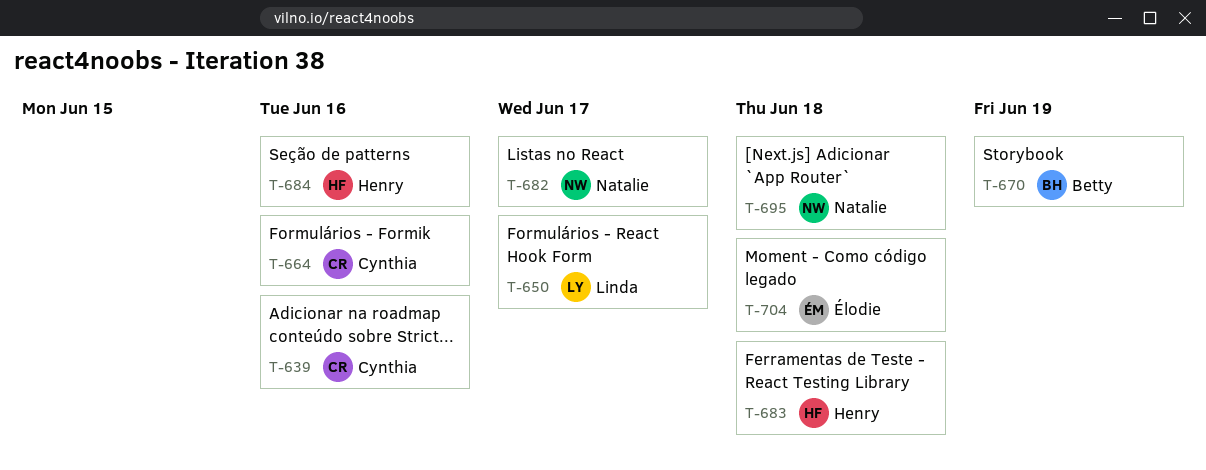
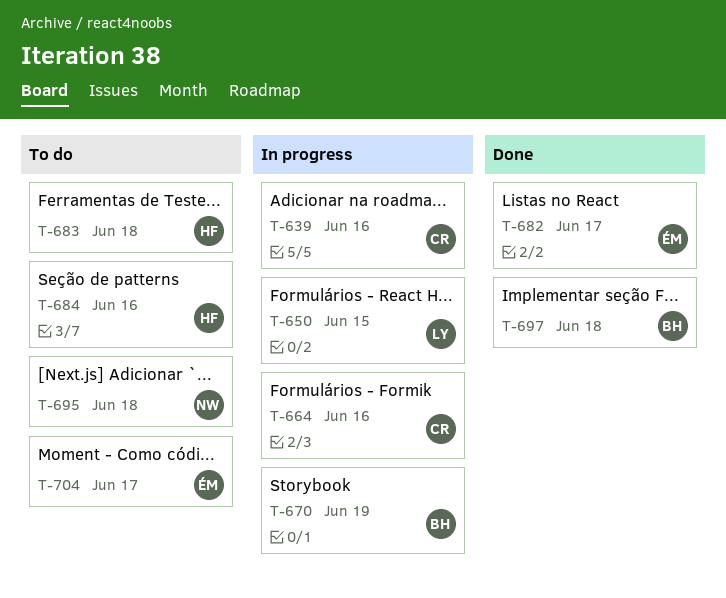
T-650, due: Jun 17 -> Jun 15
T-682, owner: Natalie -> Élodie
T-697: none -> present
T-704, due: Jun 18 -> Jun 17

